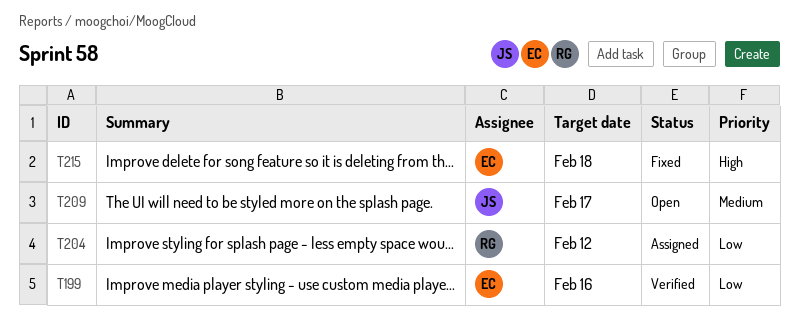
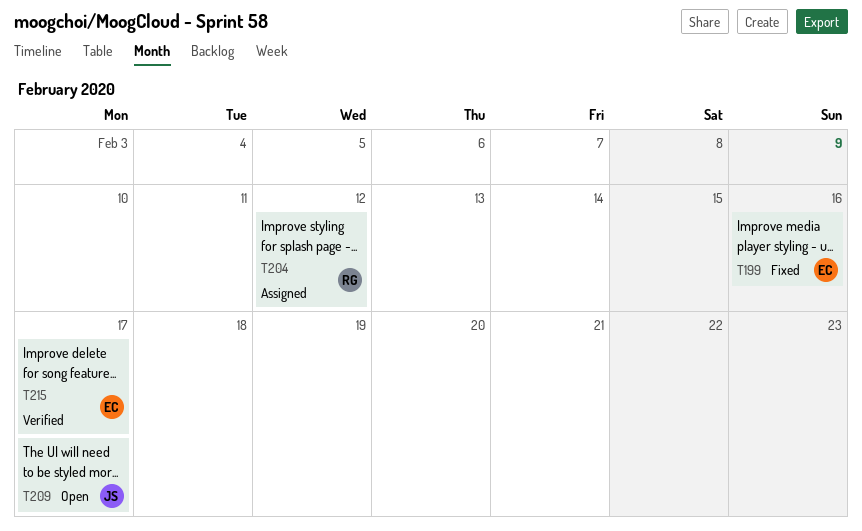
T199, status: Verified -> Fixed
T215, status: Fixed -> Verified
T215, due: Feb 18 -> Feb 17

